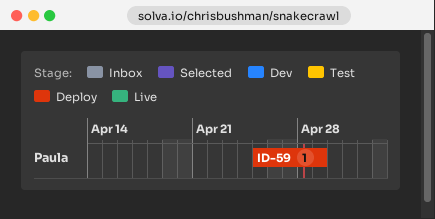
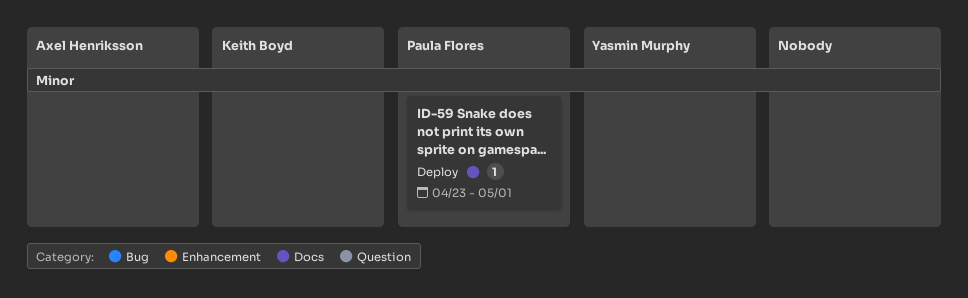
ID-59, start: Apr 25 -> Apr 23
ID-59, due: Apr 29 -> May 1

